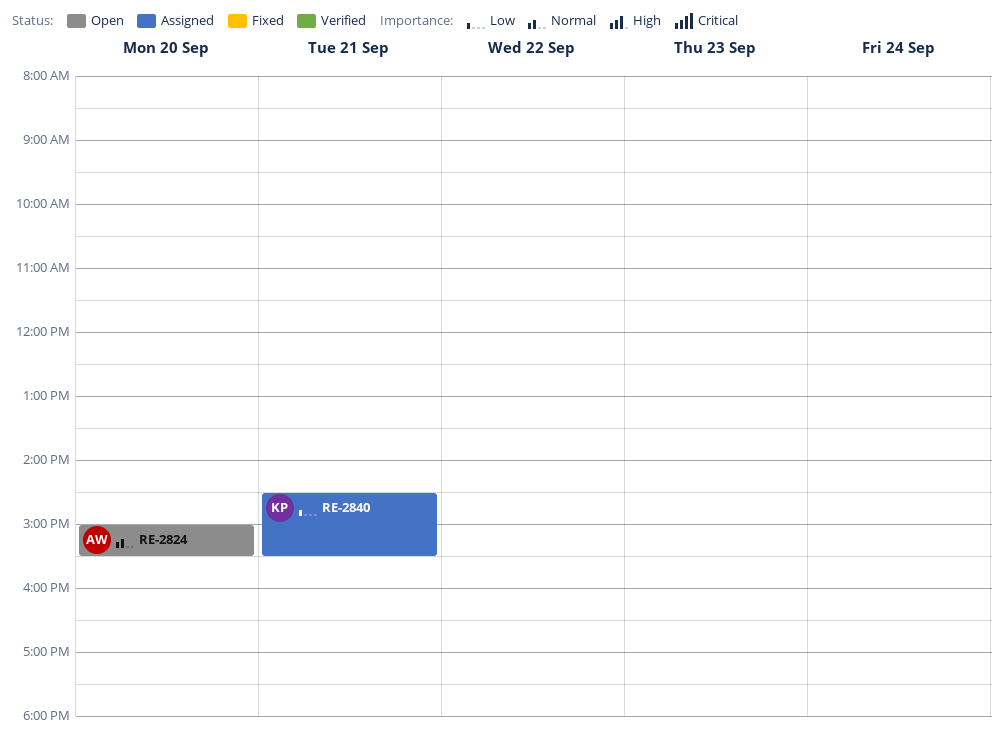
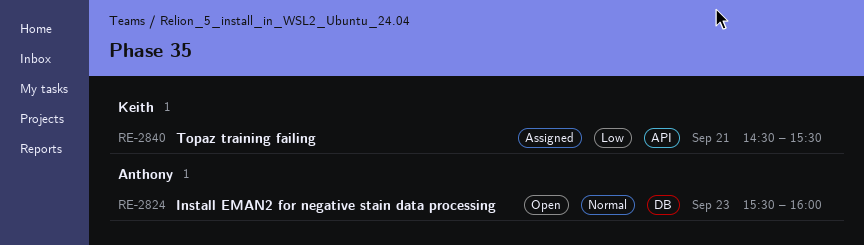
RE-2824, day: Sep 20 -> Sep 23
RE-2824, begins: 15:00 -> 15:30
RE-2824, ends: 15:30 -> 16:00

